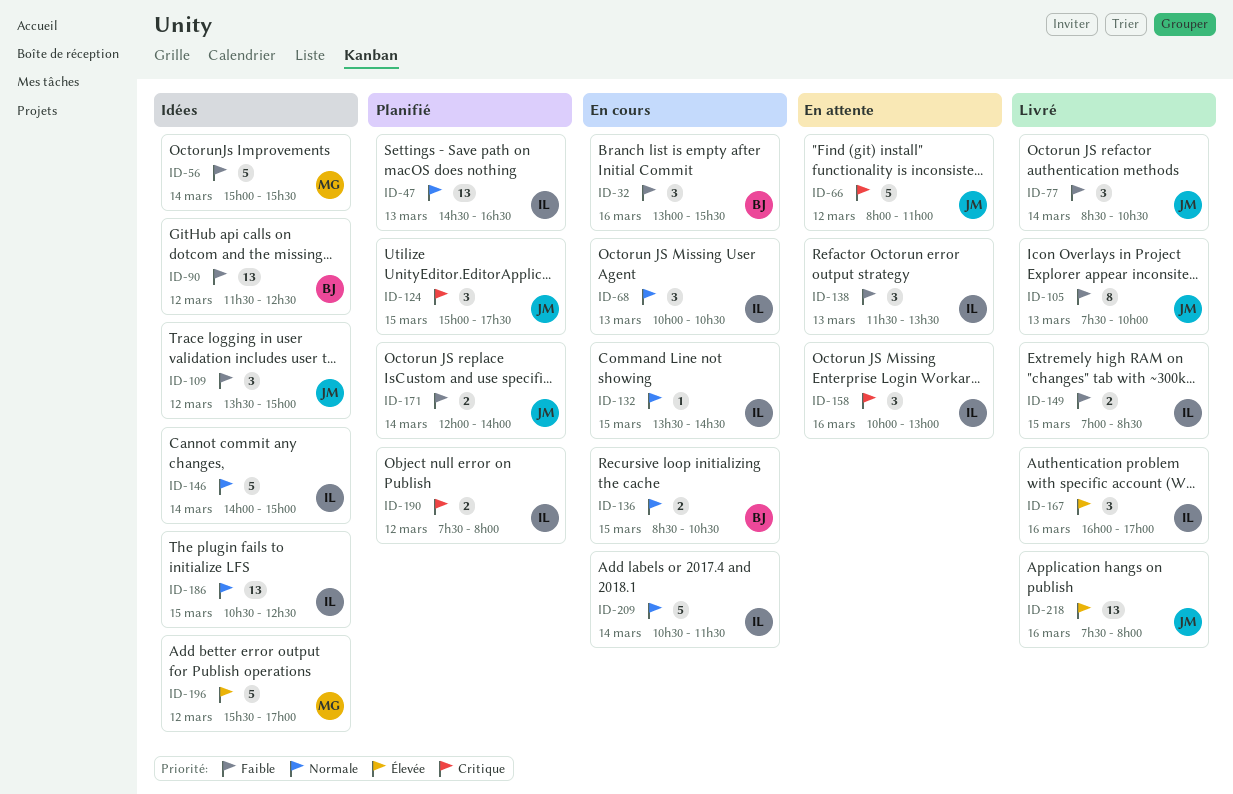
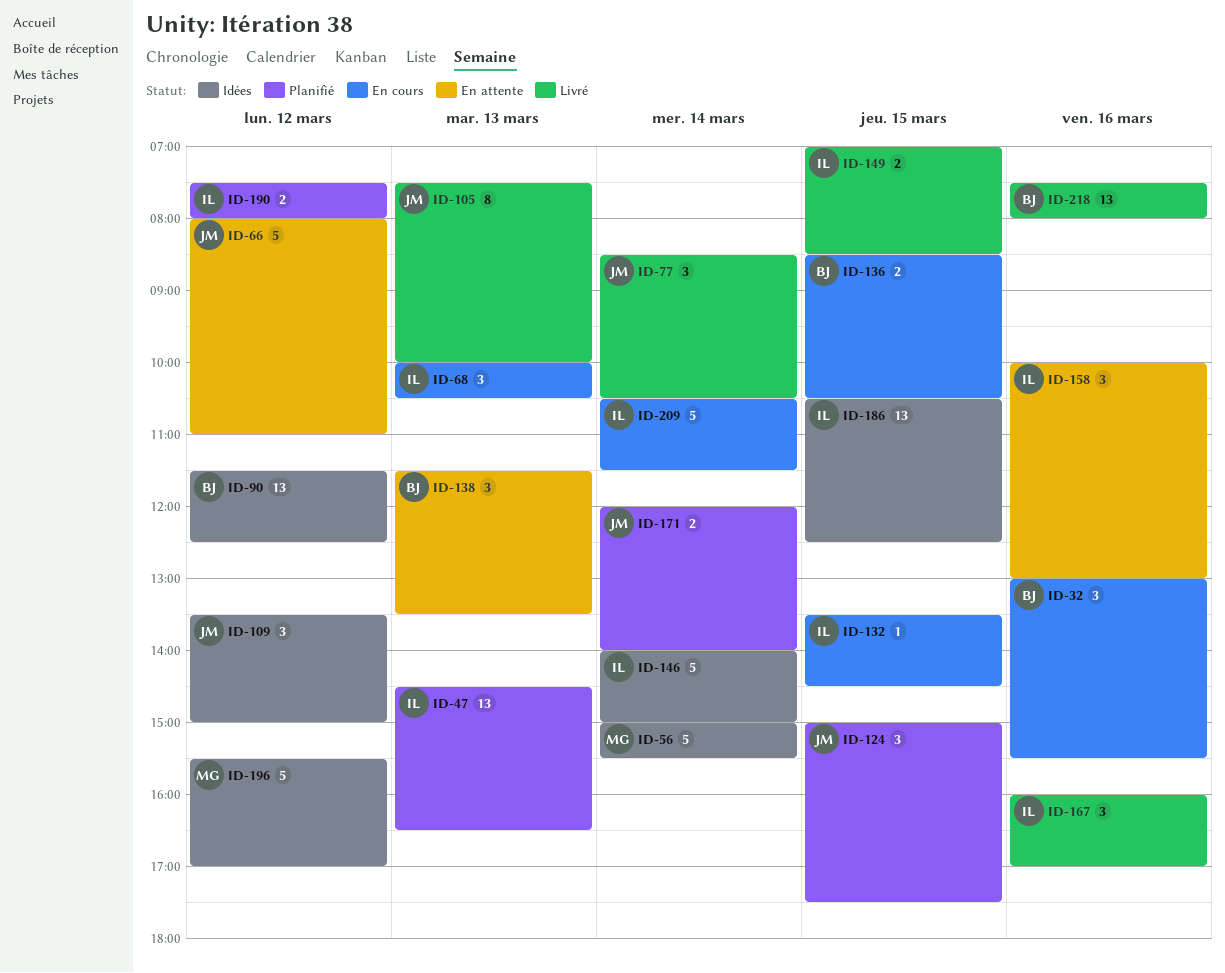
ID-138, owner: IL -> BJ
ID-218, owner: JM -> BJ

